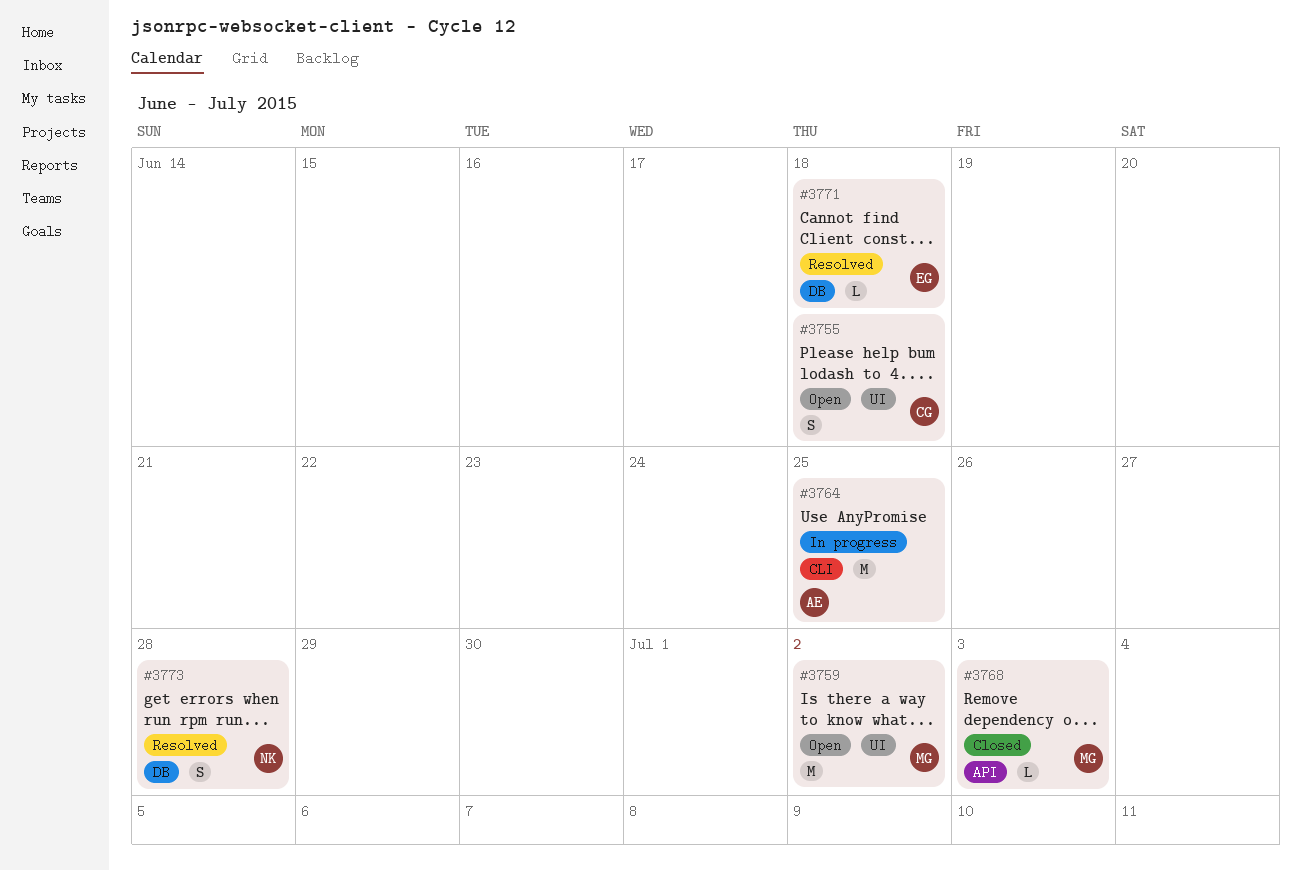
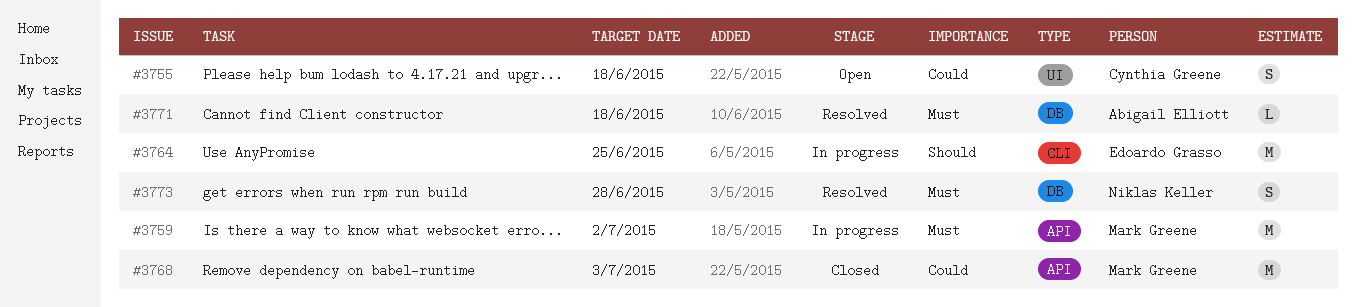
#3759, status: Open -> In progress
#3759, label: UI -> API
#3764, owner: Abigail Elliott -> Edoardo Grasso
#3768, estimate: L -> M
#3771, owner: Edoardo Grasso -> Abigail Elliott

